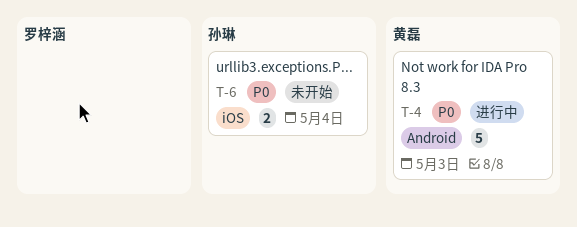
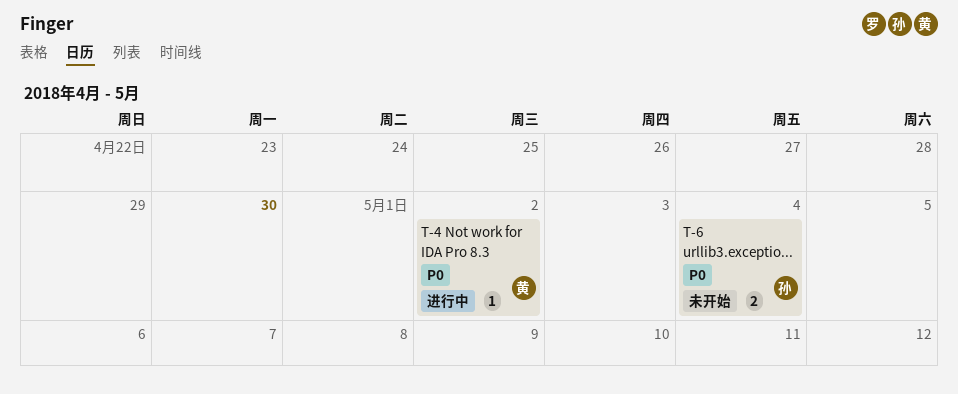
T-4, estimate: 5 -> 1
T-4, due: May 3 -> May 2

